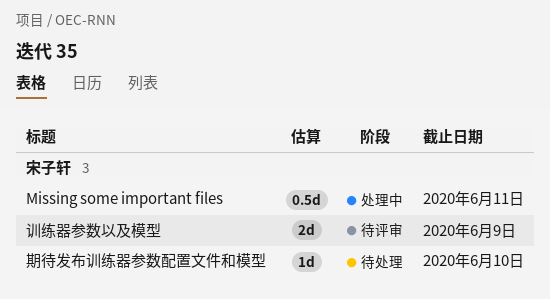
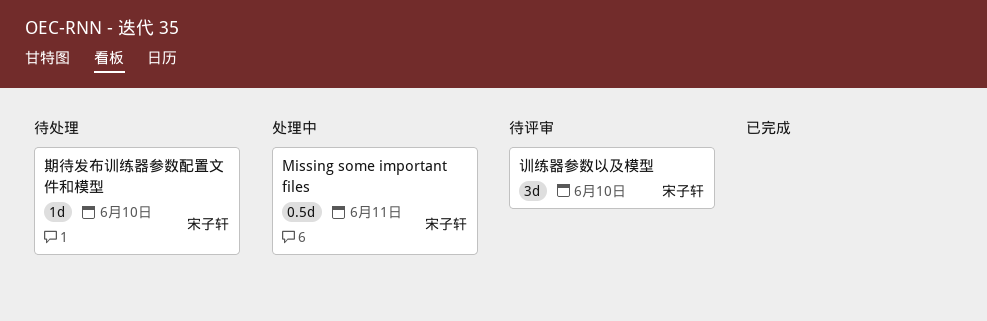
训练器参数以及模型, estimate: 2d -> 3d
训练器参数以及模型, due: Jun 9 -> Jun 10

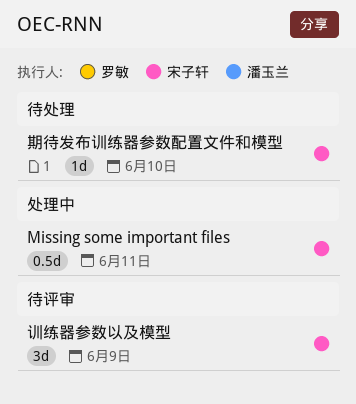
训练器参数以及模型, due: Jun 10 -> Jun 9

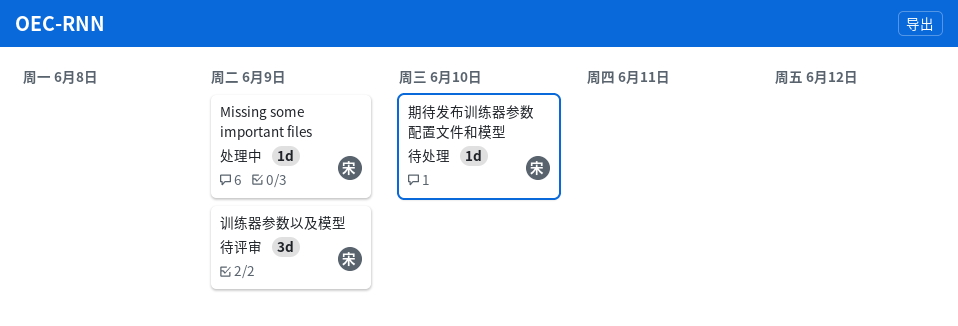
Missing some important files, estimate: 0.5d -> 1d
Missing some important files, due: Jun 11 -> Jun 9

